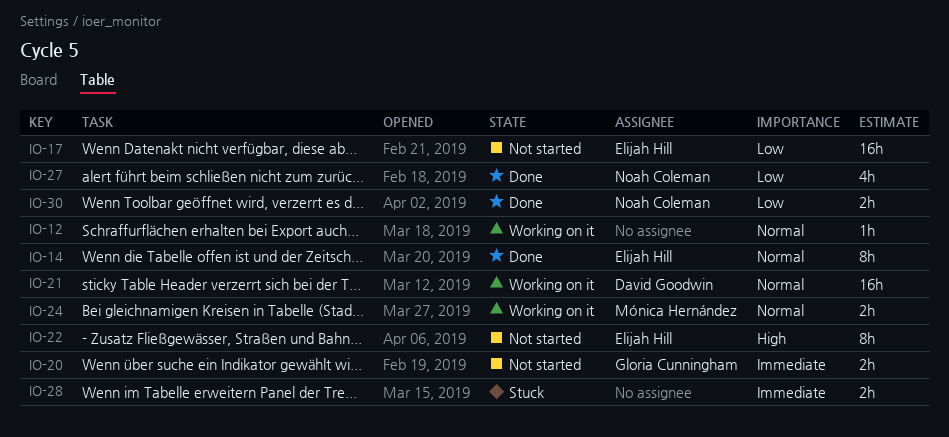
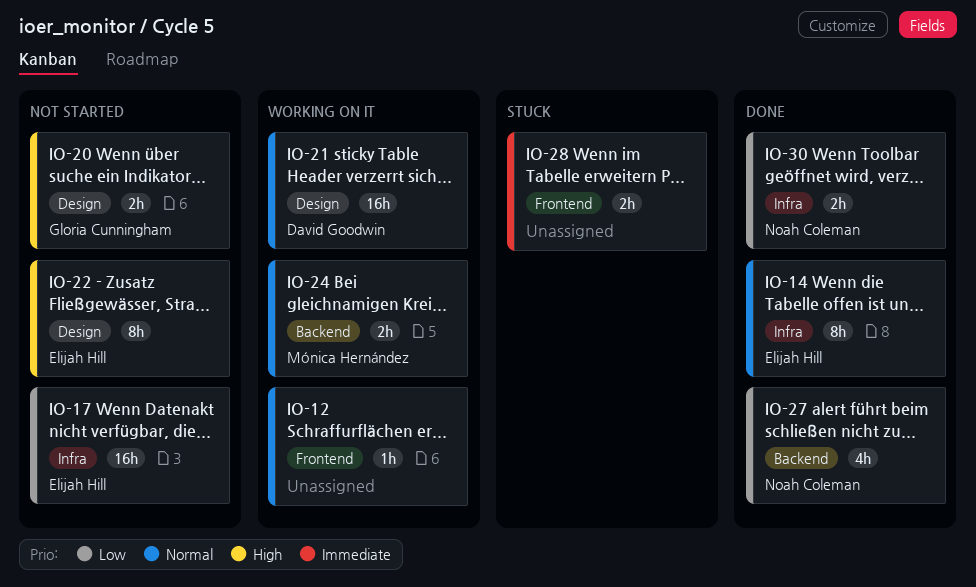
IO-20, priority: Immediate -> High

